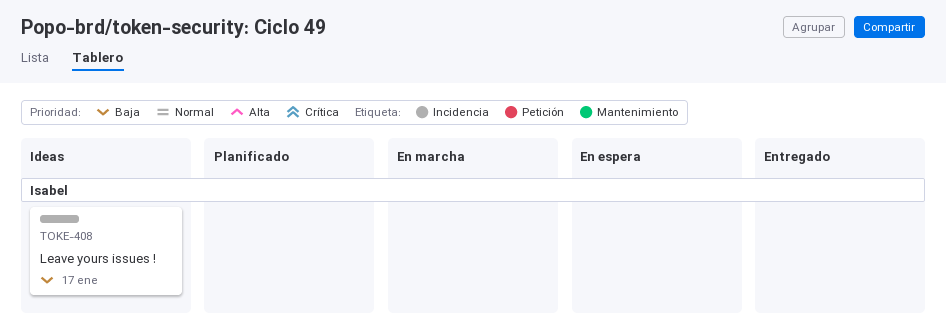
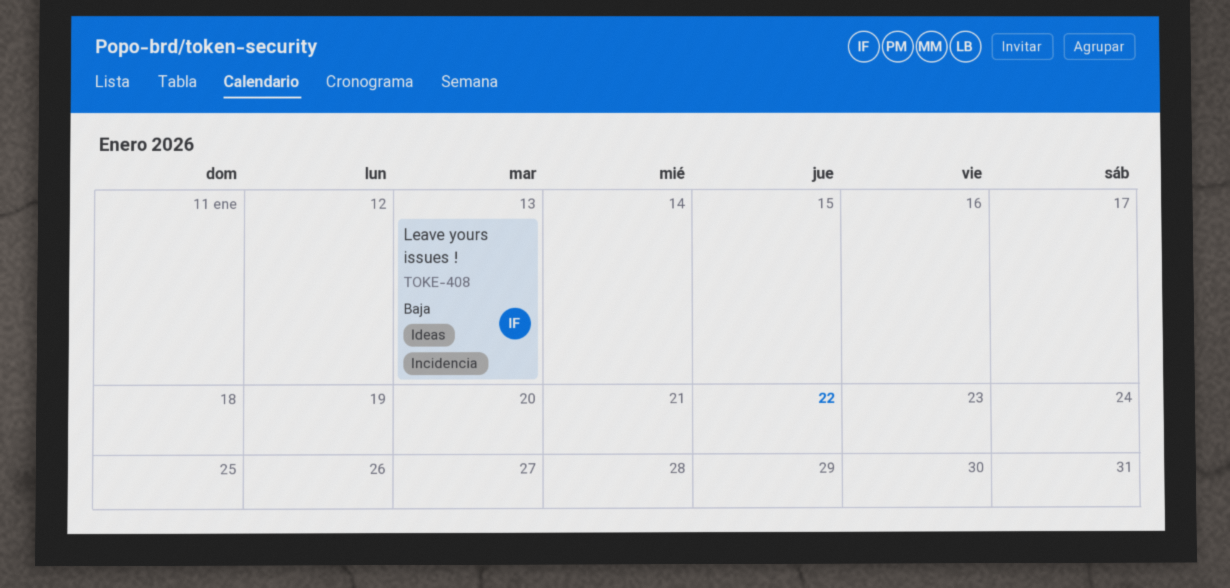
TOKE-408, due: Jan 17 -> Jan 13

